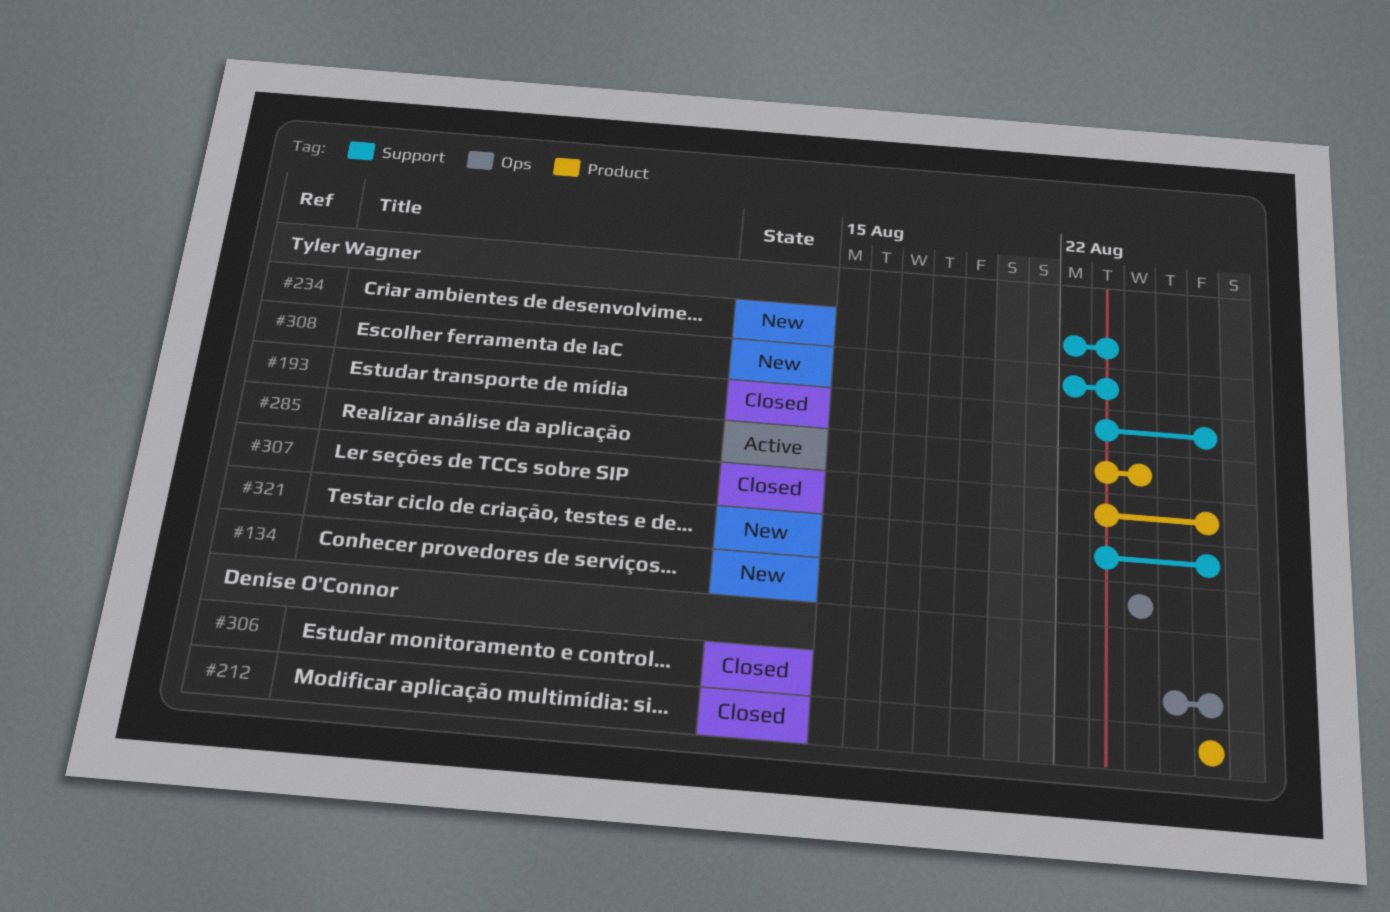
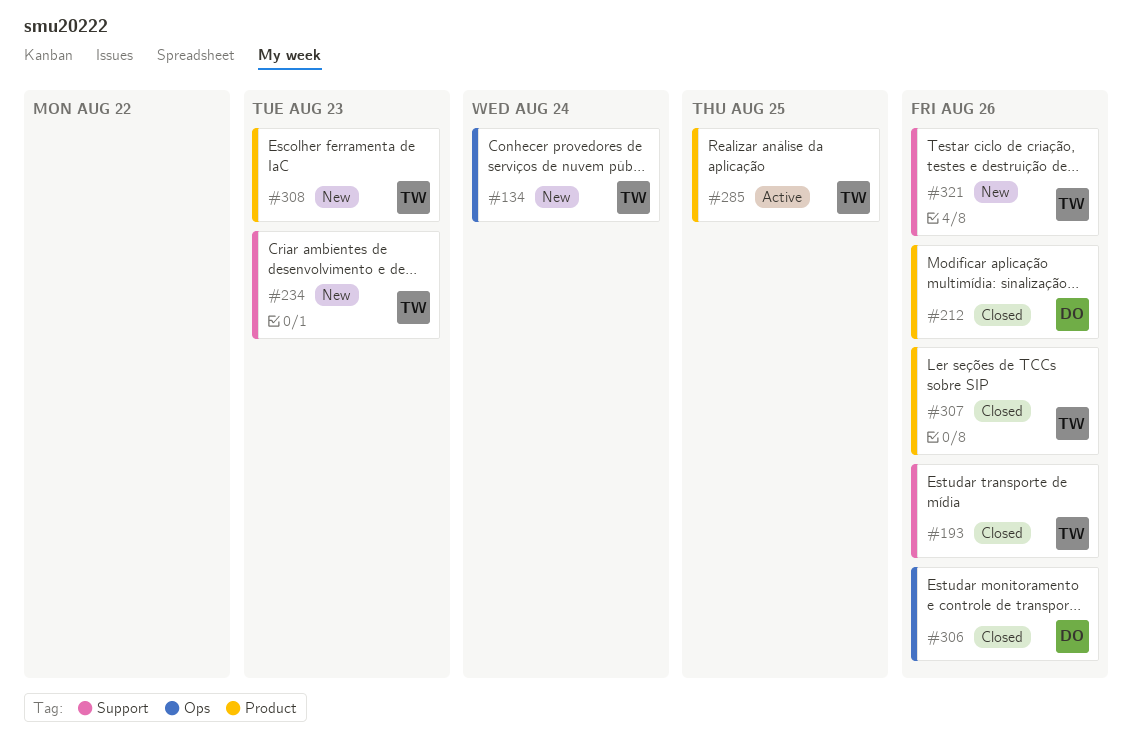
#285, due: Aug 24 -> Aug 25
#308, label: Support -> Product

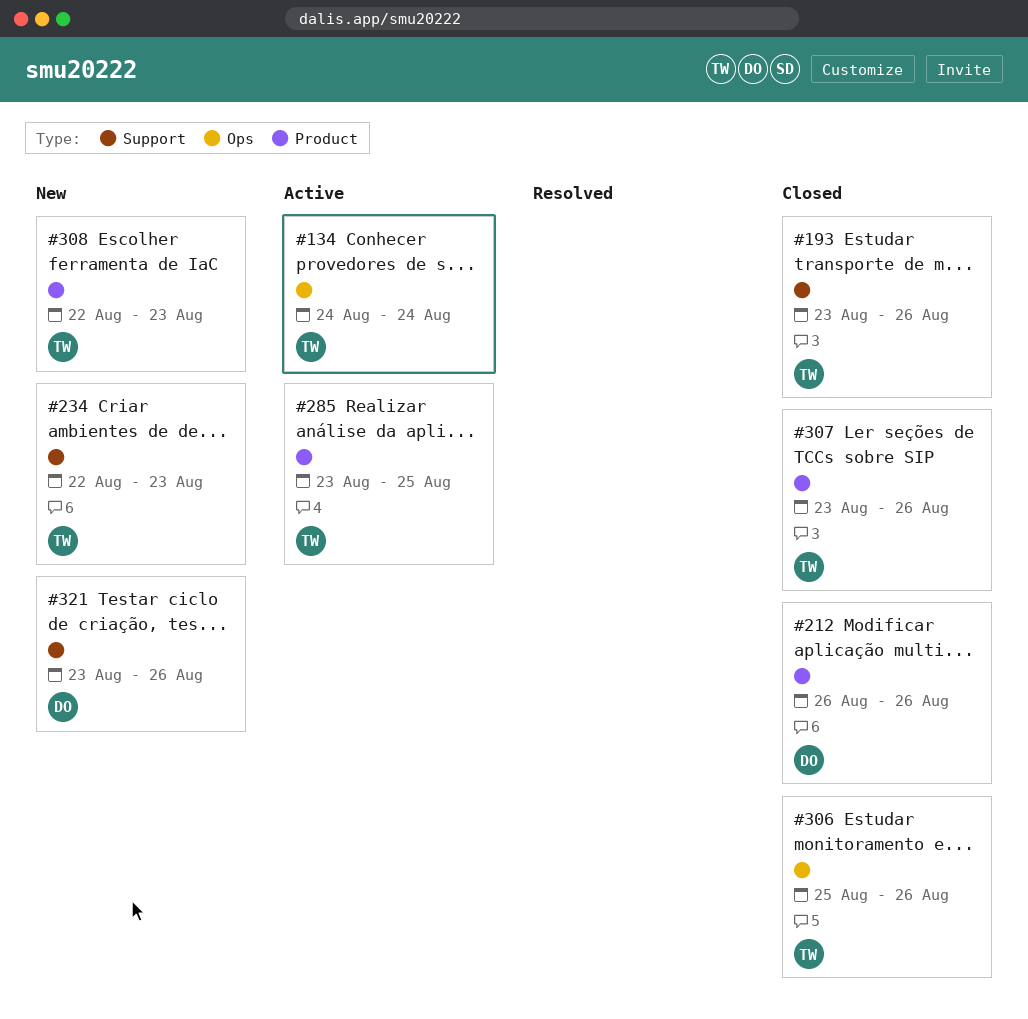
#134, status: New -> Active
#306, owner: DO -> TW
#321, owner: TW -> DO

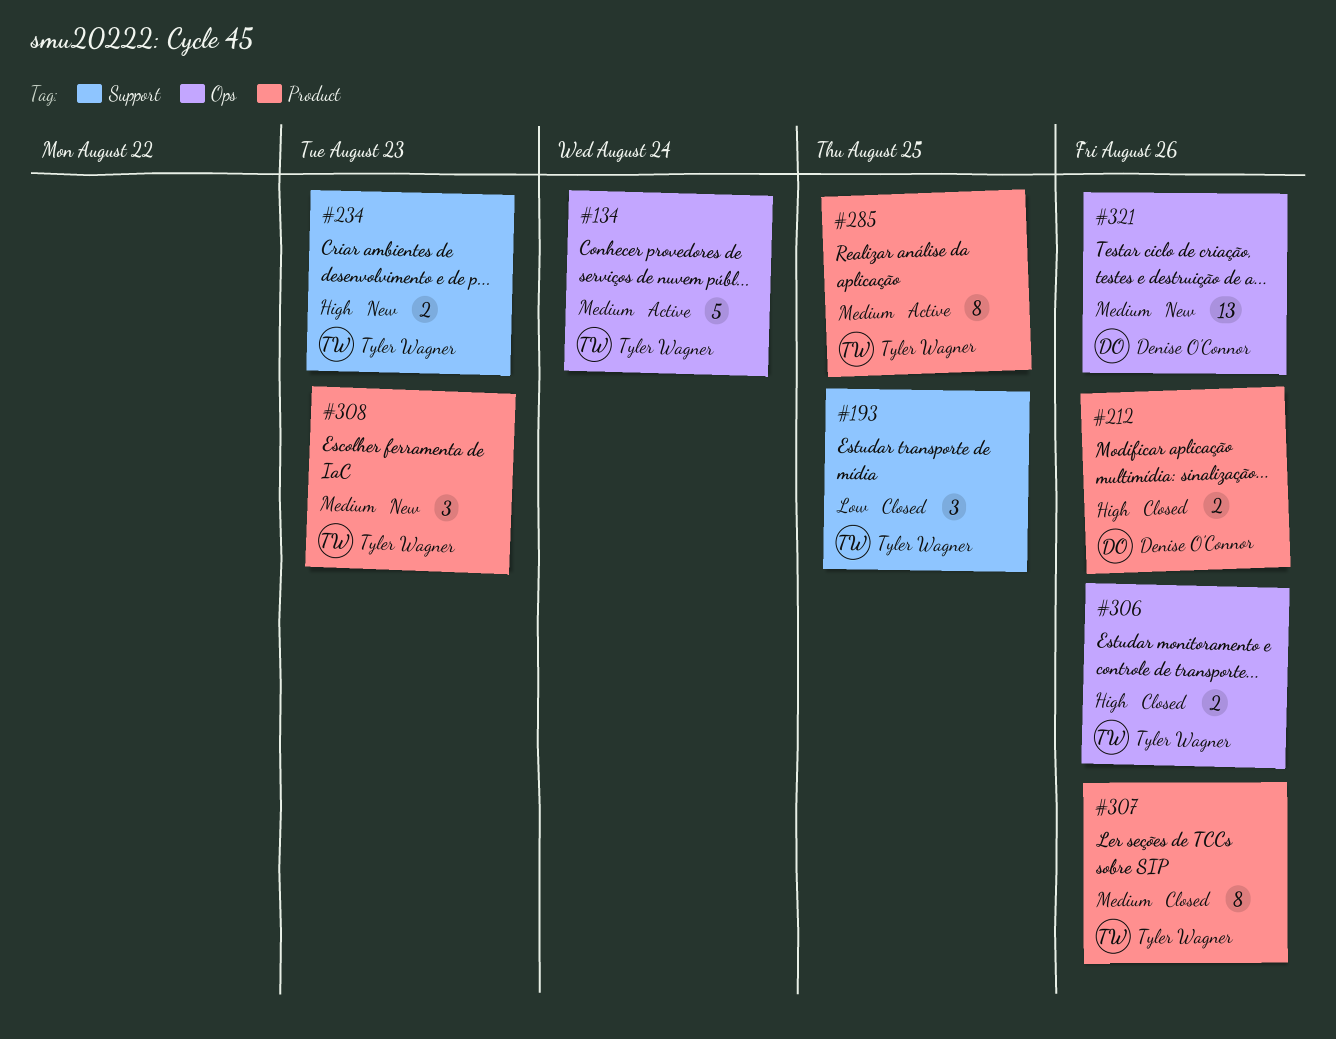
#193, due: Aug 26 -> Aug 25
#321, label: Support -> Ops

